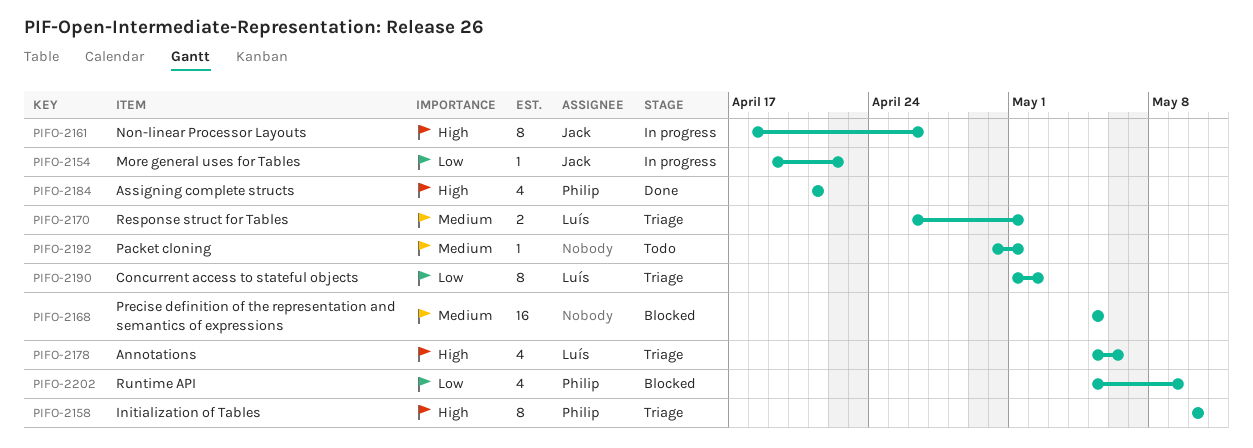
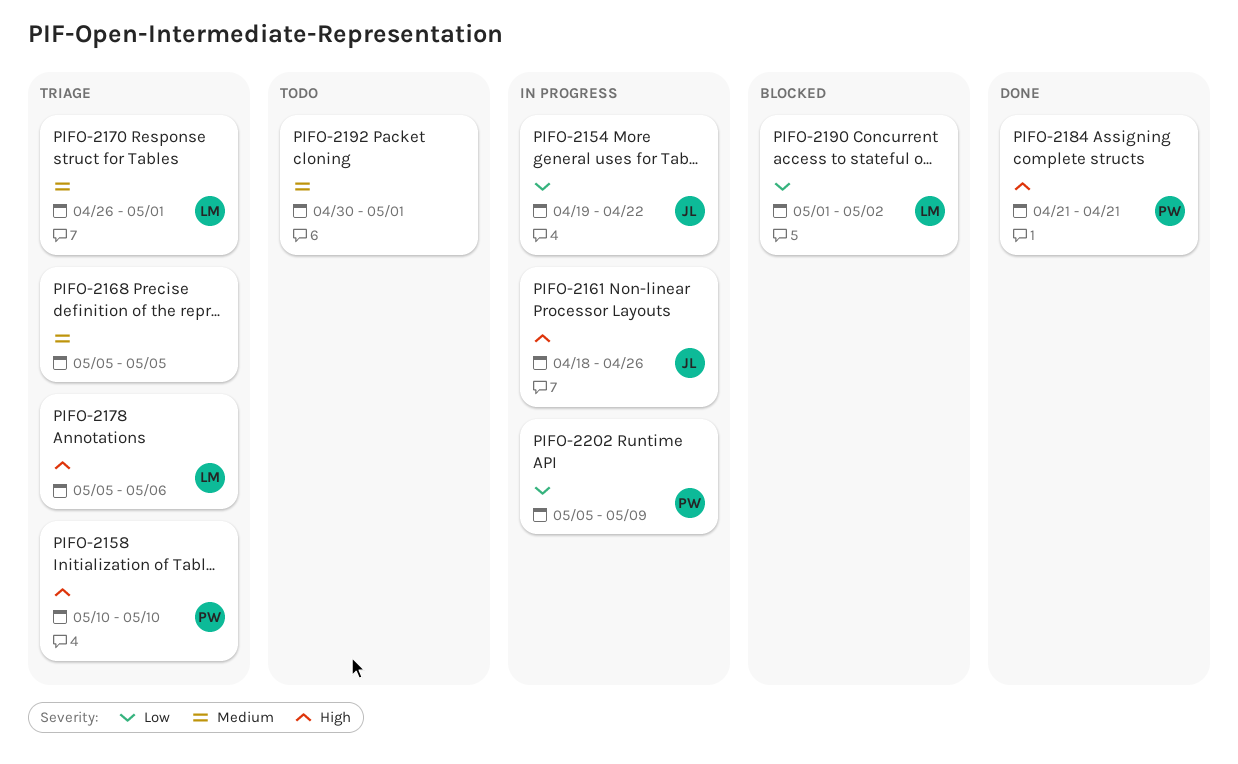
PIFO-2168, status: Blocked -> Triage
PIFO-2190, status: Triage -> Blocked
PIFO-2202, status: Blocked -> In progress

